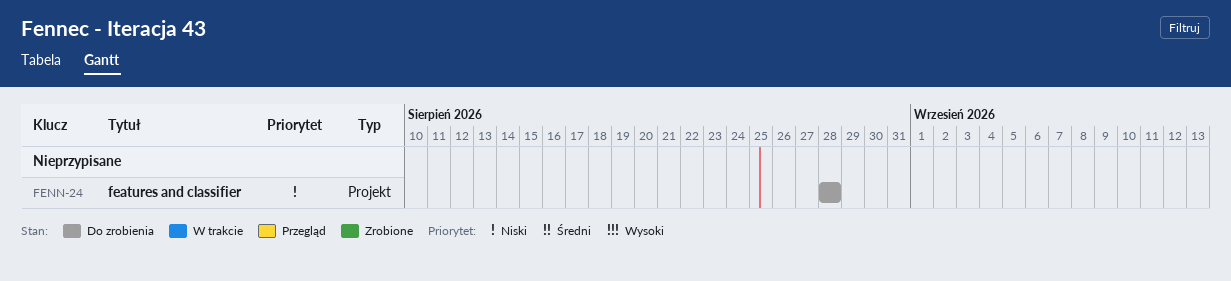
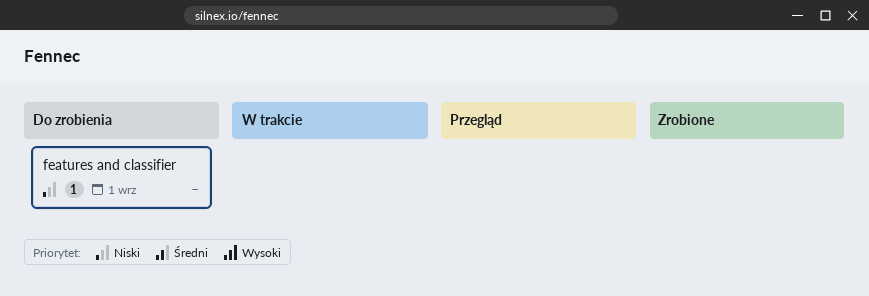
features and classifier, due: Aug 28 -> Sep 1

